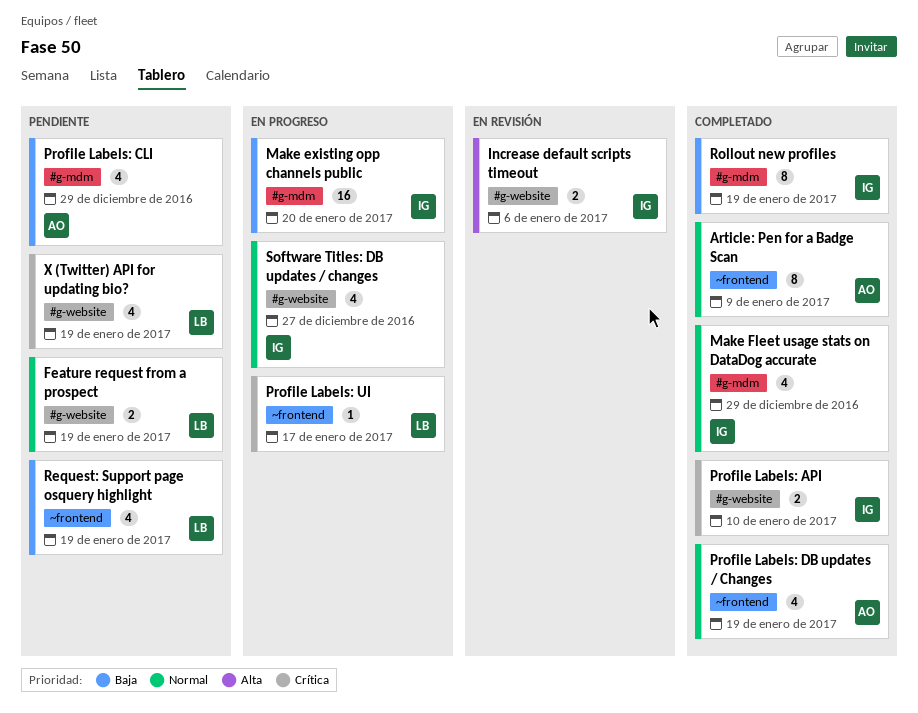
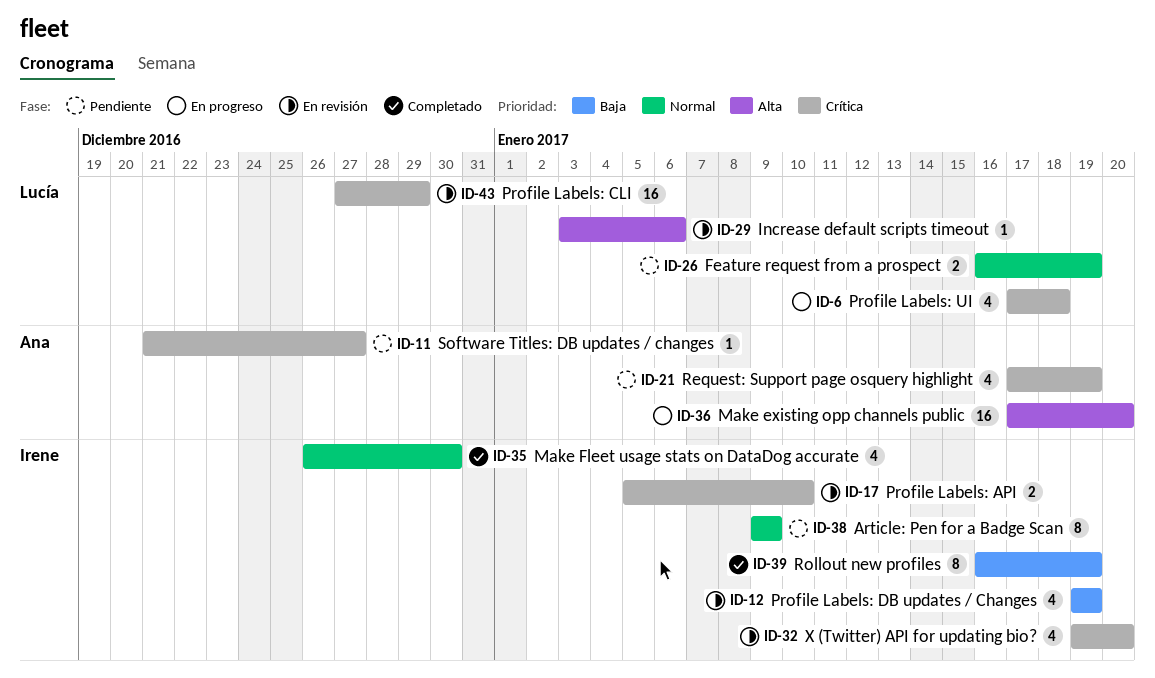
Article: Pen for a Badge Scan, status: Completado -> Pendiente
Article: Pen for a Badge Scan, owner: Ana -> Irene
Increase default scripts timeout, owner: Irene -> Lucía
Increase default scripts timeout, estimate: 2 -> 1
Make existing opp channels public, owner: Irene -> Ana
Make existing opp channels public, priority: Baja -> Alta
Make Fleet usage stats on DataDog accurate, due: Dec 29 -> Dec 30
Profile Labels: API, status: Completado -> En revisión
Profile Labels: CLI, status: Pendiente -> En revisión
Profile Labels: CLI, owner: Ana -> Lucía
Profile Labels: CLI, priority: Baja -> Crítica
Profile Labels: CLI, estimate: 4 -> 16
Profile Labels: DB updates / Changes, status: Completado -> En revisión
Profile Labels: DB updates / Changes, owner: Ana -> Irene
Profile Labels: DB updates / Changes, priority: Normal -> Baja
Profile Labels: UI, estimate: 1 -> 4
Profile Labels: UI, due: Jan 17 -> Jan 18
Request: Support page osquery highlight, owner: Lucía -> Ana
Request: Support page osquery highlight, priority: Baja -> Crítica
Software Titles: DB updates / changes, status: En progreso -> Pendiente
Software Titles: DB updates / changes, owner: Irene -> Ana
Software Titles: DB updates / changes, priority: Normal -> Crítica
Software Titles: DB updates / changes, estimate: 4 -> 1
X (Twitter) API for updating bio?, status: Pendiente -> En revisión
X (Twitter) API for updating bio?, owner: Lucía -> Irene
X (Twitter) API for updating bio?, due: Jan 19 -> Jan 20

